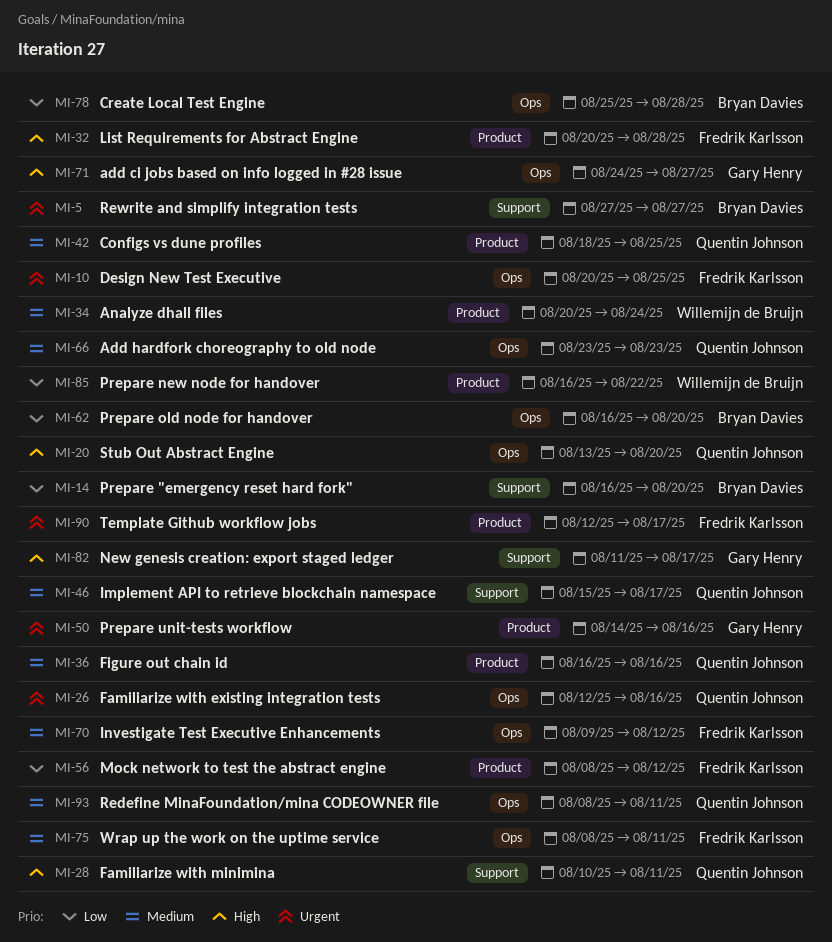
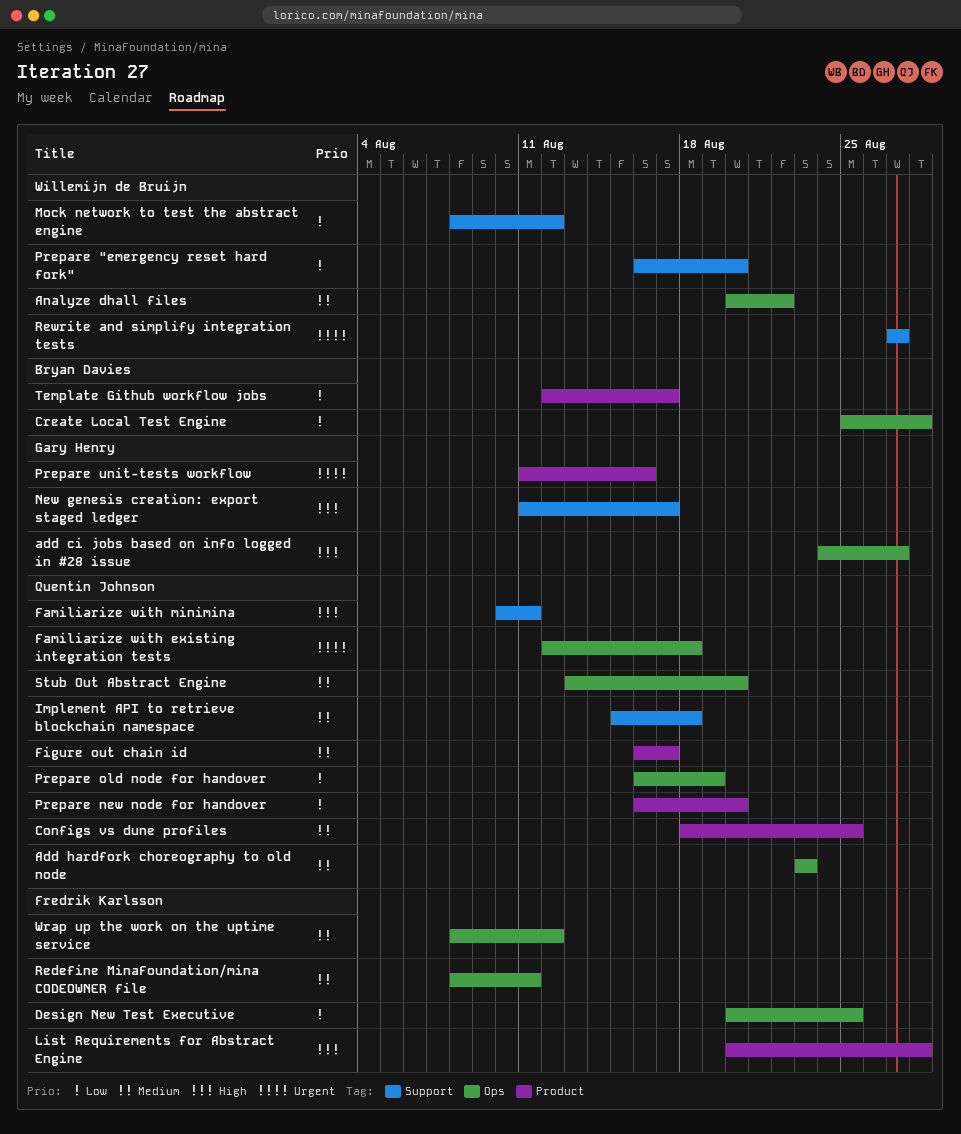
Analyze dhall files, label: Product -> Ops
Analyze dhall files, due: Aug 24 -> Aug 22
Design New Test Executive, priority: Urgent -> Low
Familiarize with existing integration tests, due: Aug 16 -> Aug 18
Figure out chain id, due: Aug 16 -> Aug 17
Implement API to retrieve blockchain namespace, due: Aug 17 -> Aug 18
Investigate Test Executive Enhancements: present -> none
Mock network to test the abstract engine, owner: Fredrik Karlsson -> Willemijn de Bruijn
Mock network to test the abstract engine, label: Product -> Support
Prepare "emergency reset hard fork", owner: Bryan Davies -> Willemijn de Bruijn
Prepare new node for handover, owner: Willemijn de Bruijn -> Quentin Johnson
Prepare new node for handover, due: Aug 22 -> Aug 20
Prepare old node for handover, owner: Bryan Davies -> Quentin Johnson
Prepare old node for handover, due: Aug 20 -> Aug 19
Prepare unit-tests workflow, start: Aug 14 -> Aug 11
Redefine MinaFoundation/mina CODEOWNER file, owner: Quentin Johnson -> Fredrik Karlsson
Rewrite and simplify integration tests, owner: Bryan Davies -> Willemijn de Bruijn
Stub Out Abstract Engine, priority: High -> Medium
Template Github workflow jobs, owner: Fredrik Karlsson -> Bryan Davies
Template Github workflow jobs, priority: Urgent -> Low
Wrap up the work on the uptime service, due: Aug 11 -> Aug 12

